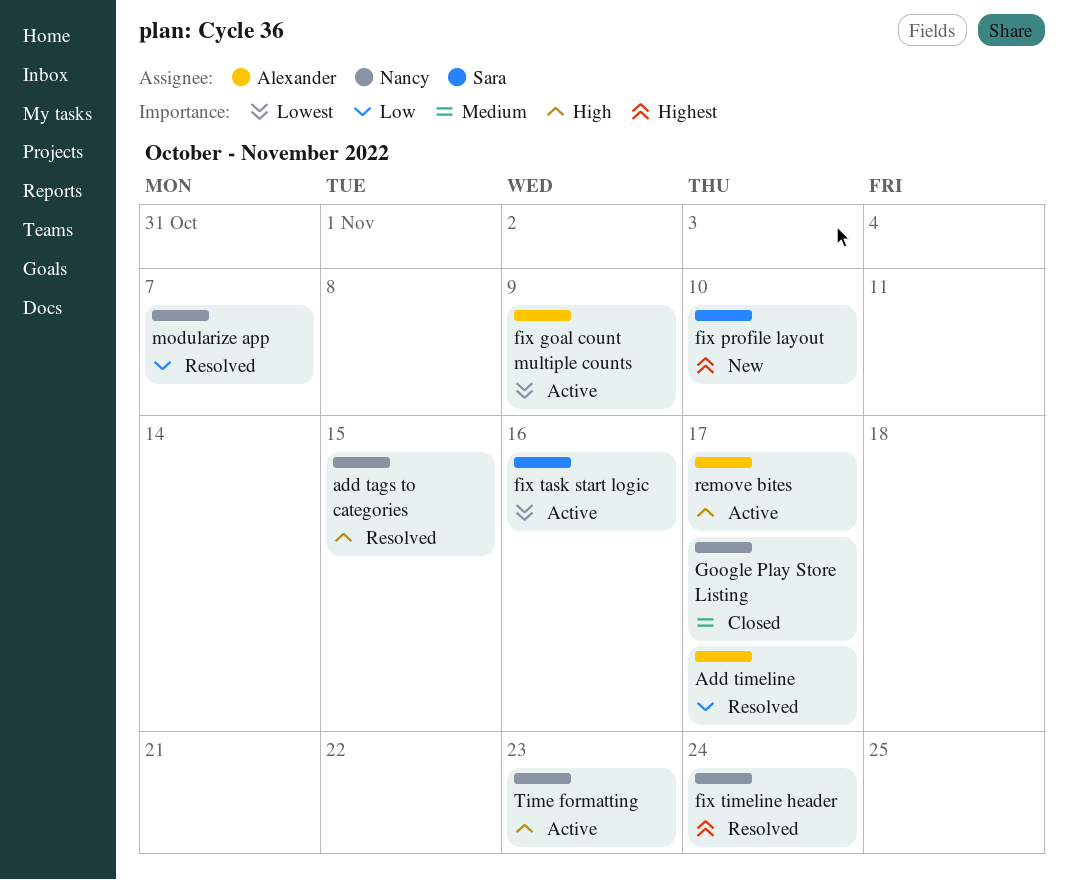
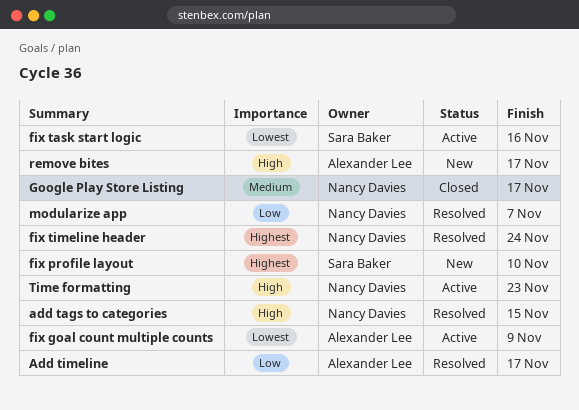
remove bites, status: Active -> New

